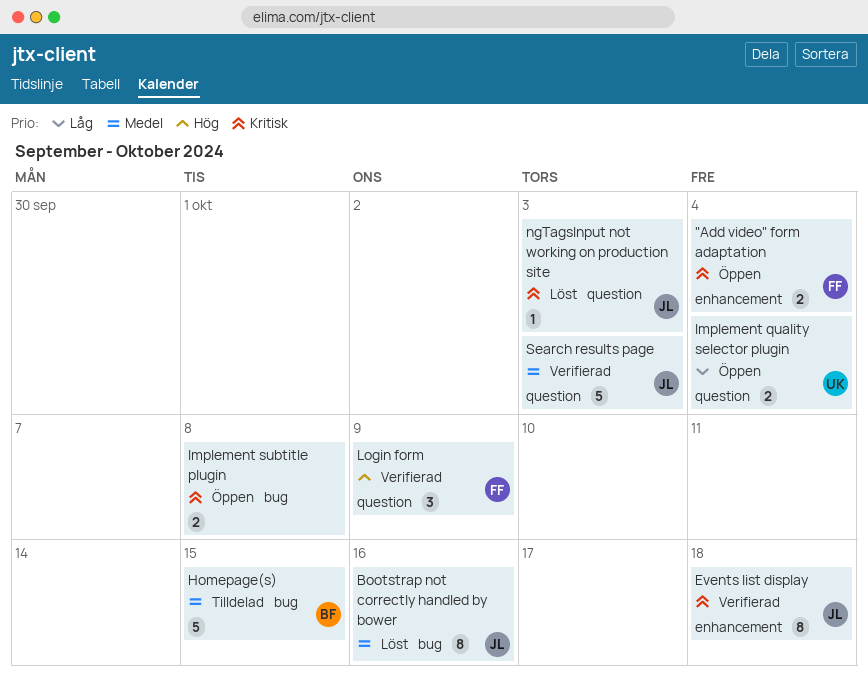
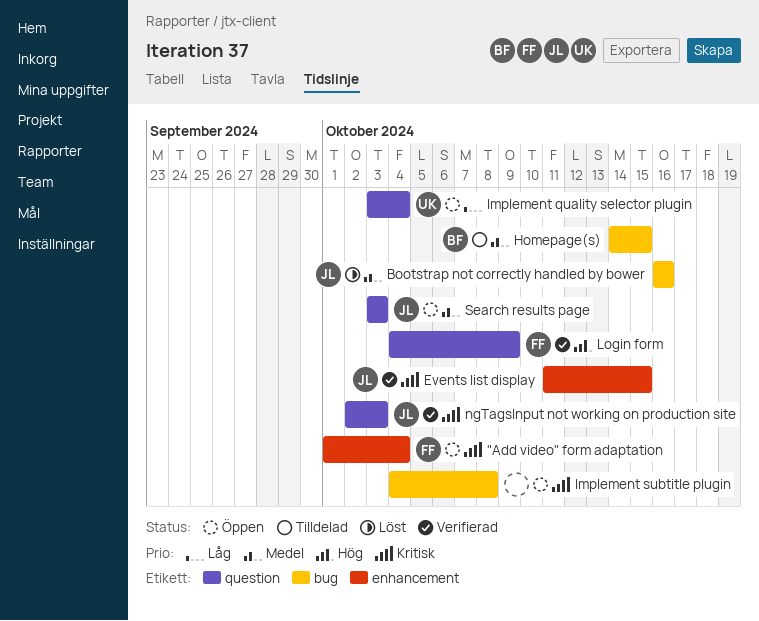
Events list display, due: Oct 18 -> Oct 15
ngTagsInput not working on production site, status: Löst -> Verifierad
Search results page, status: Verifierad -> Öppen

